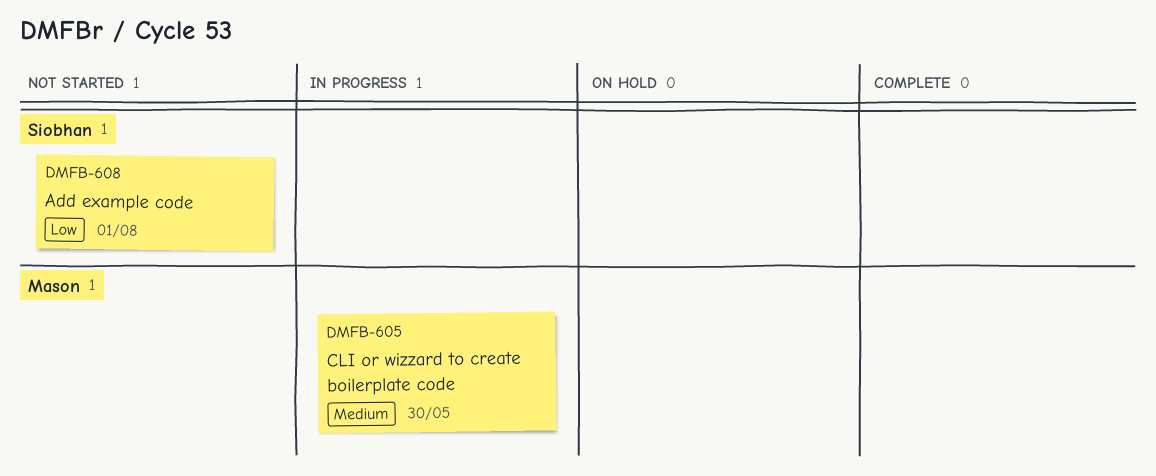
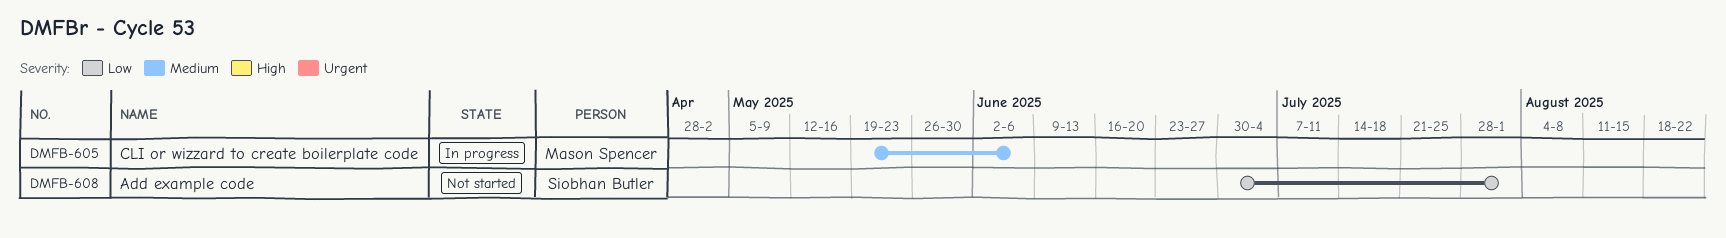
DMFB-605, due: May 30 -> Jun 6

